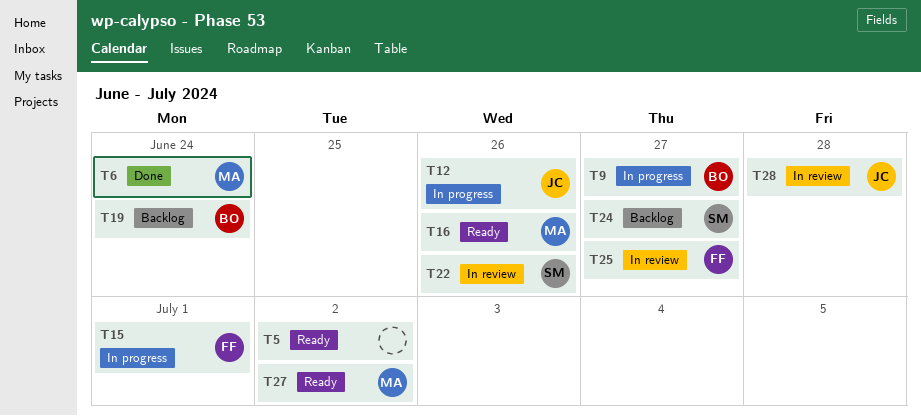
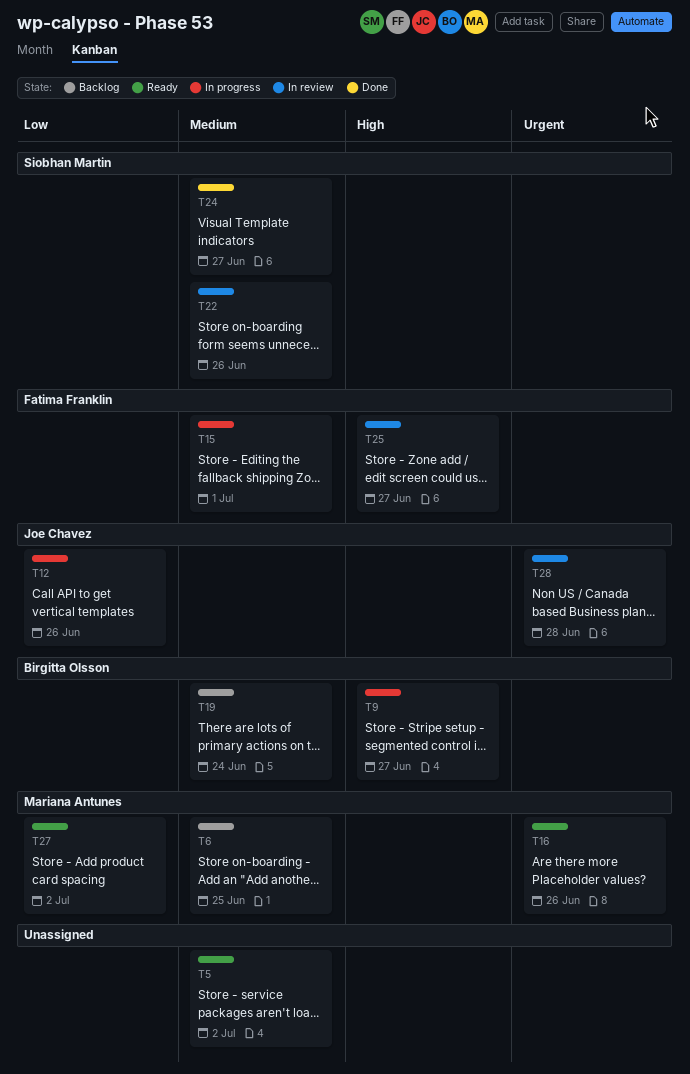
T6, status: Done -> Backlog
T6, due: Jun 24 -> Jun 25
T24, status: Backlog -> Done

